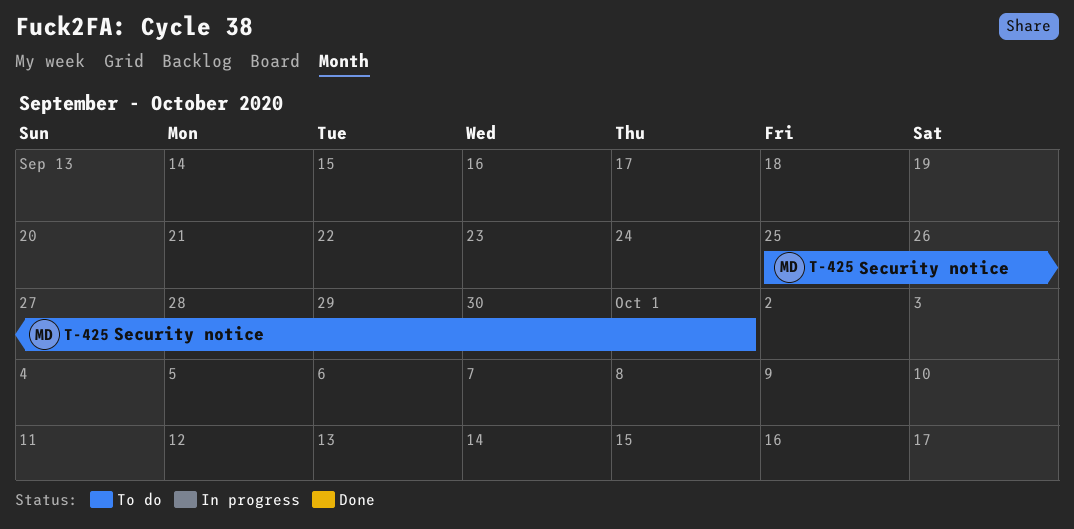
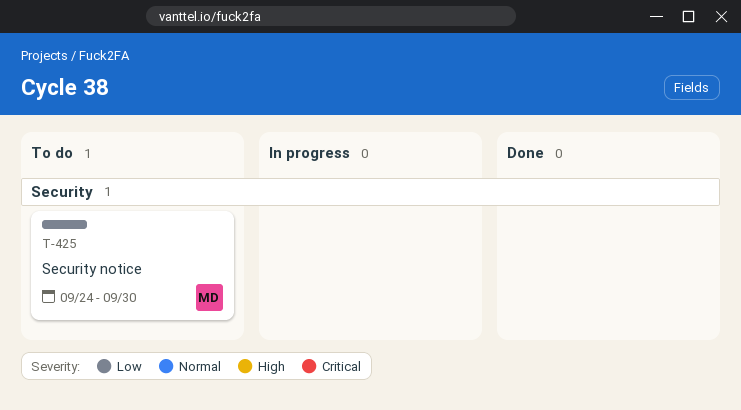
T-425, start: Sep 25 -> Sep 24
T-425, due: Oct 1 -> Sep 30

